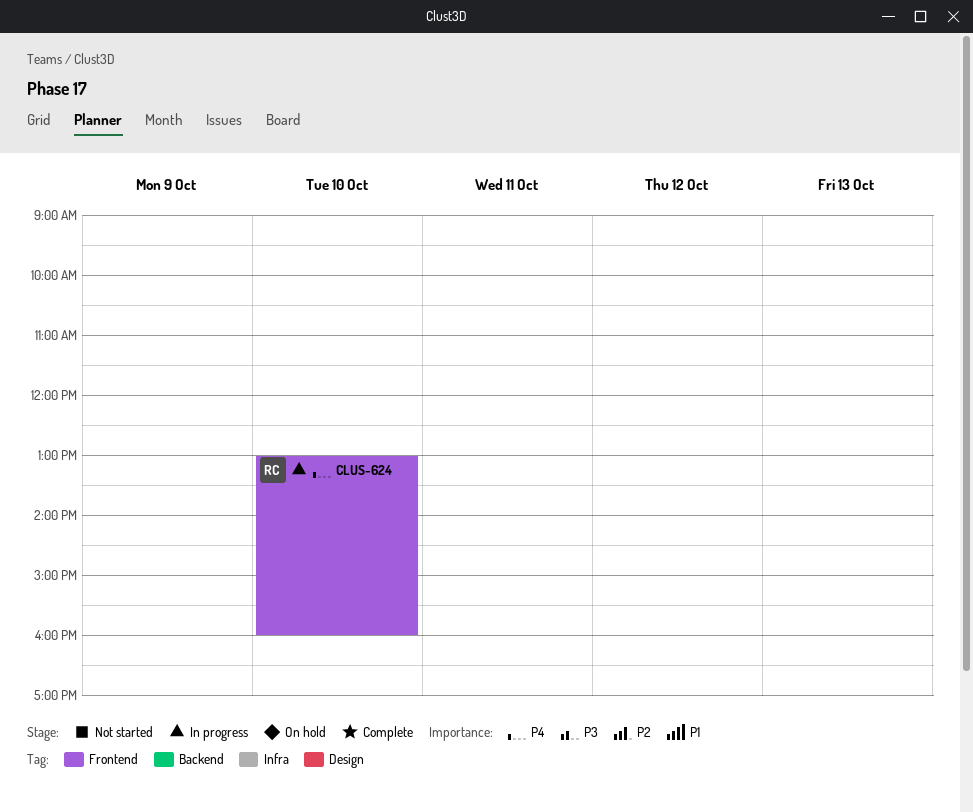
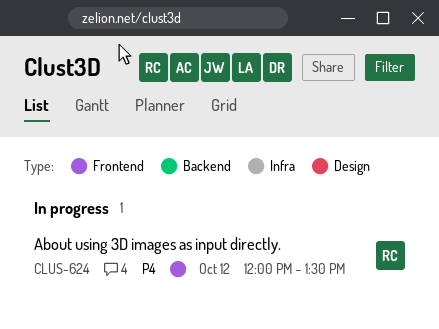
CLUS-624, day: Oct 10 -> Oct 12
CLUS-624, begins: 13:00 -> 12:00
CLUS-624, ends: 16:00 -> 13:30

